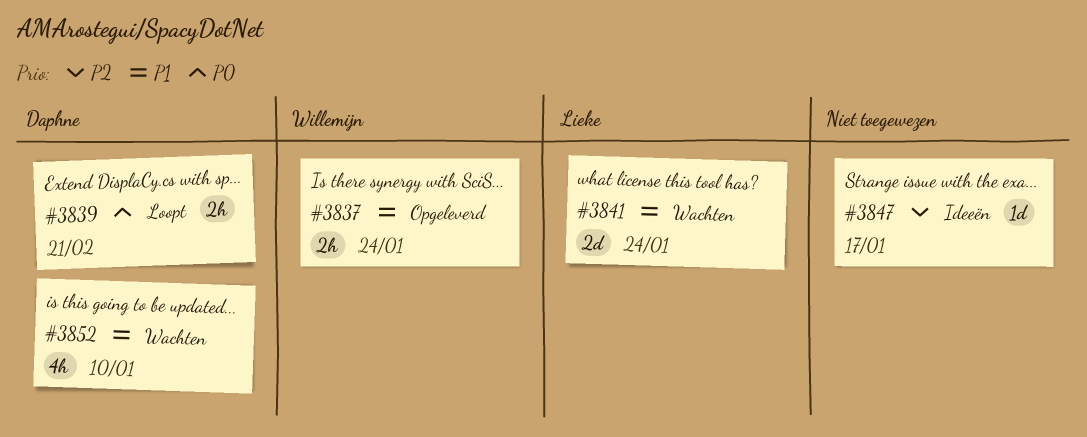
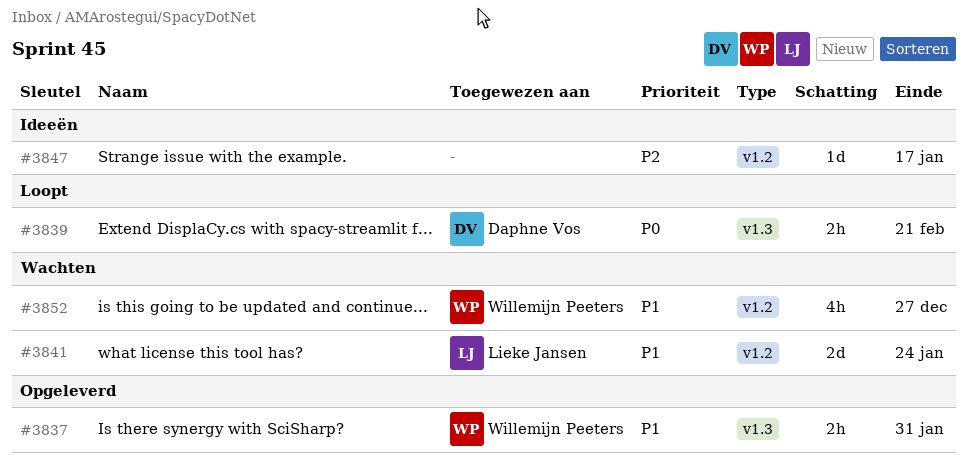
#3837, due: Jan 24 -> Jan 31
#3852, owner: Daphne Vos -> Willemijn Peeters
#3852, due: Jan 10 -> Dec 27

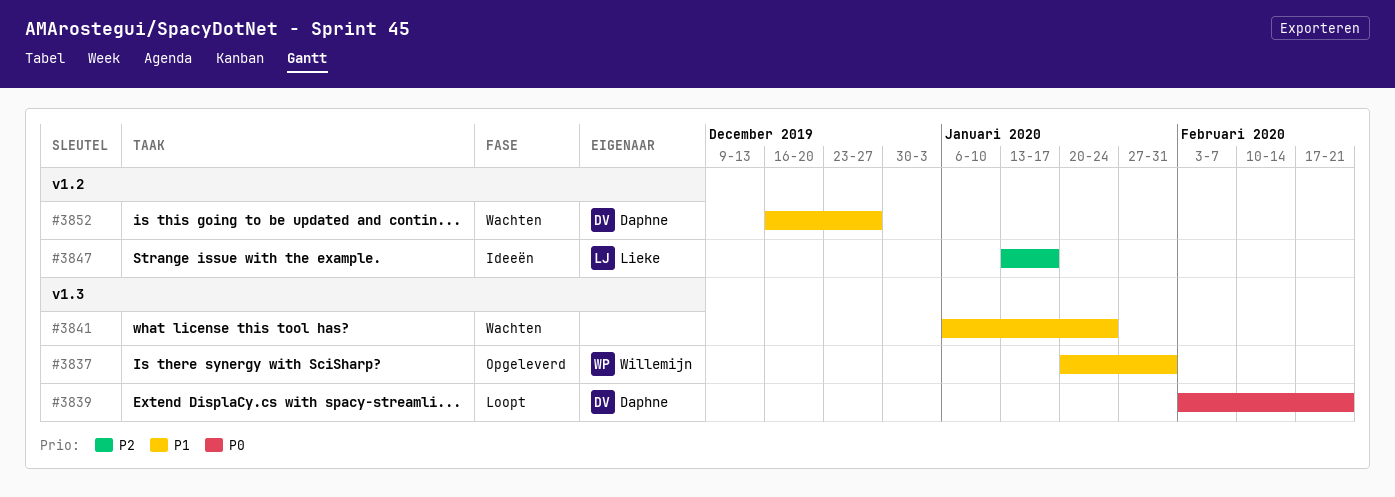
#3841, owner: Lieke Jansen -> none
#3841, label: v1.2 -> v1.3
#3847, owner: none -> Lieke Jansen
#3852, owner: Willemijn Peeters -> Daphne Vos

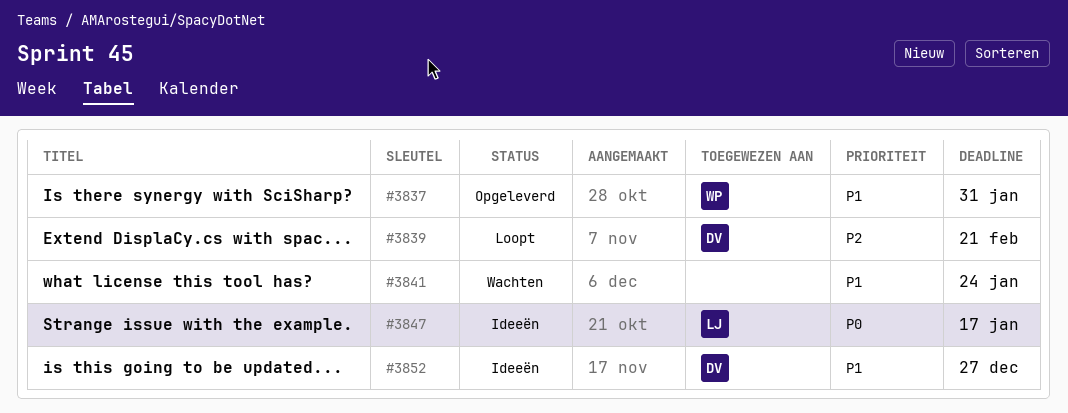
#3839, priority: P0 -> P2
#3847, priority: P2 -> P0
#3852, status: Wachten -> Ideeën

